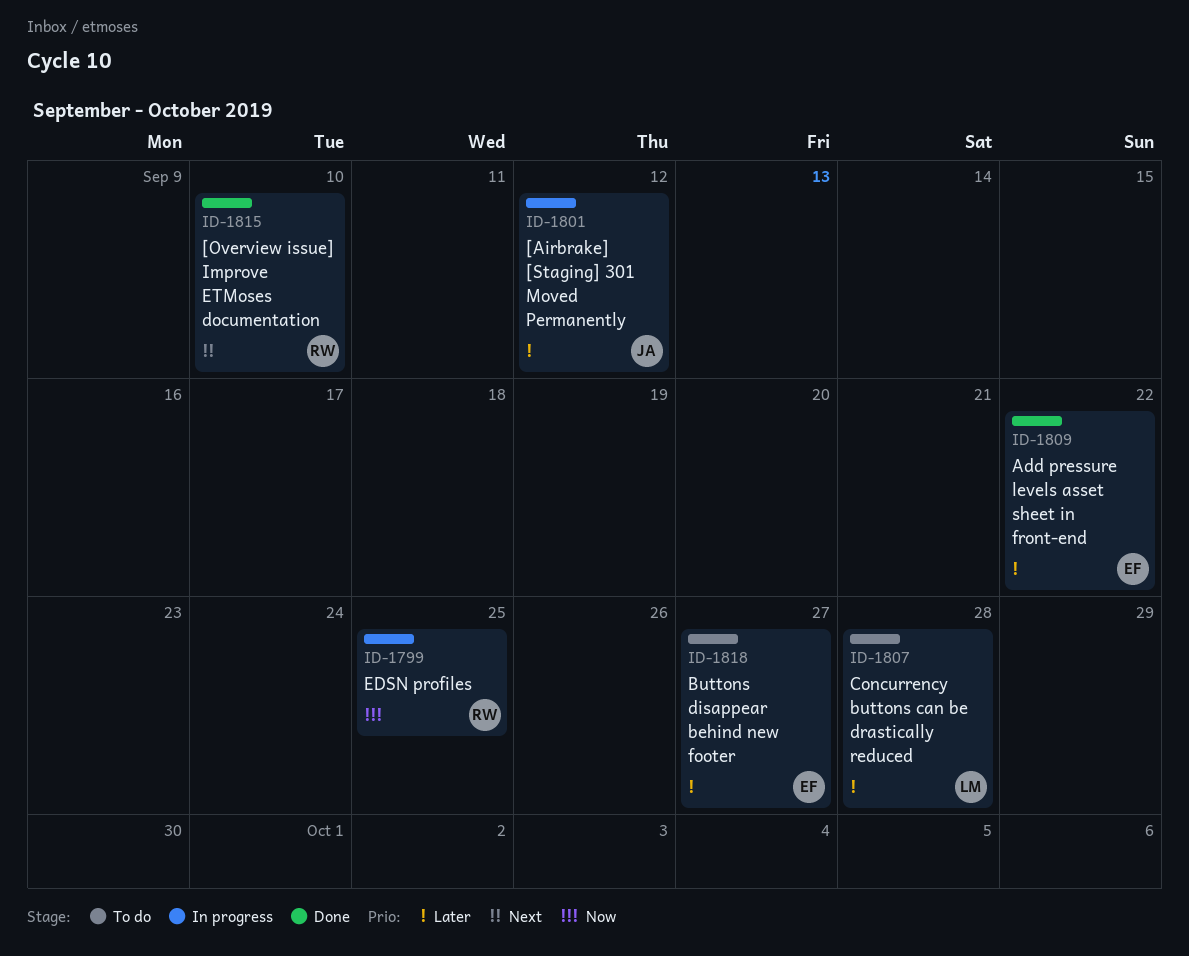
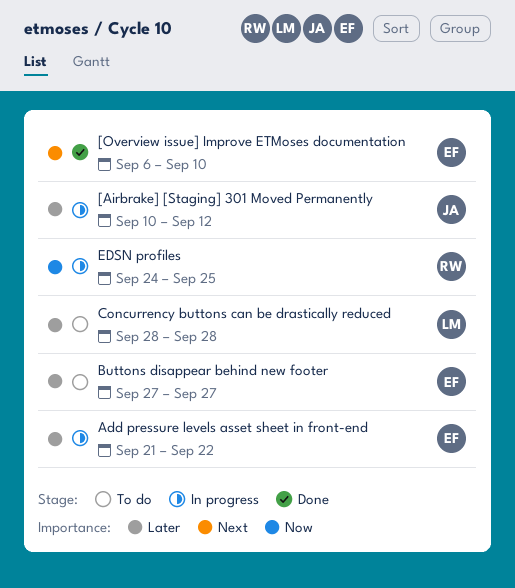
[Overview issue] Improve ETMoses documentation, owner: RW -> EF
Add pressure levels asset sheet in front-end, status: Done -> In progress

